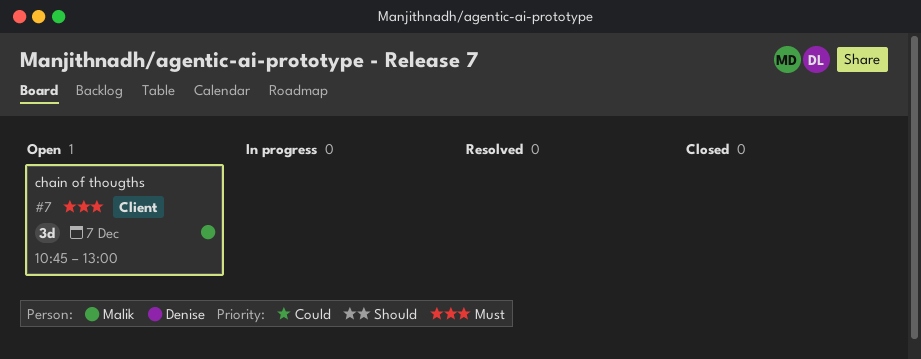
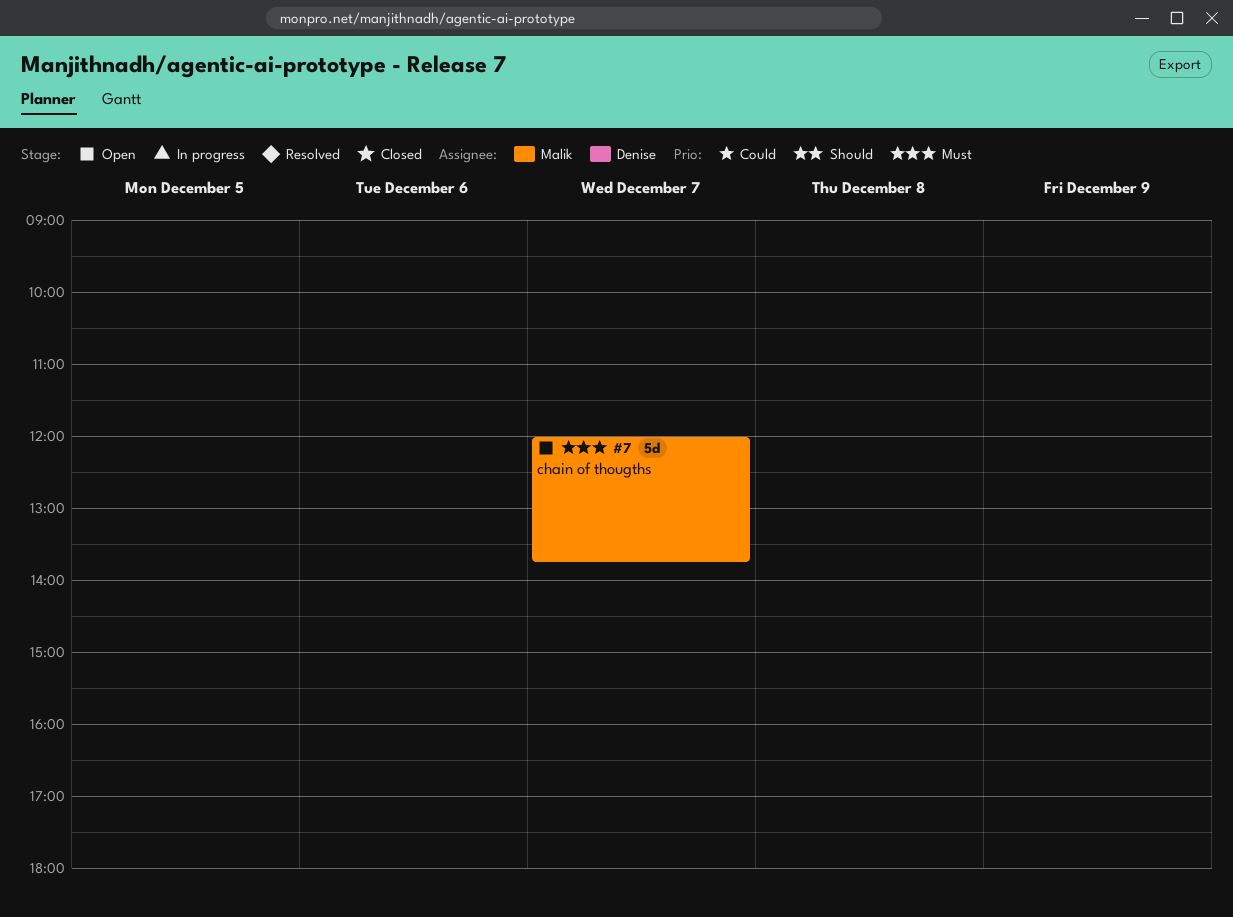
#7, estimate: 3d -> 5d
#7, begins: 10:45 -> 12:00
#7, ends: 13:00 -> 13:45

